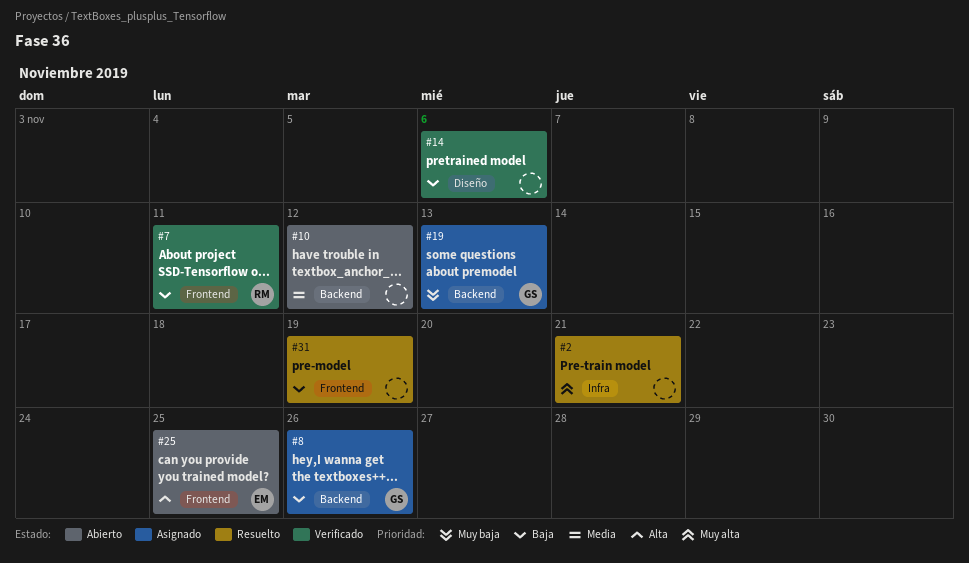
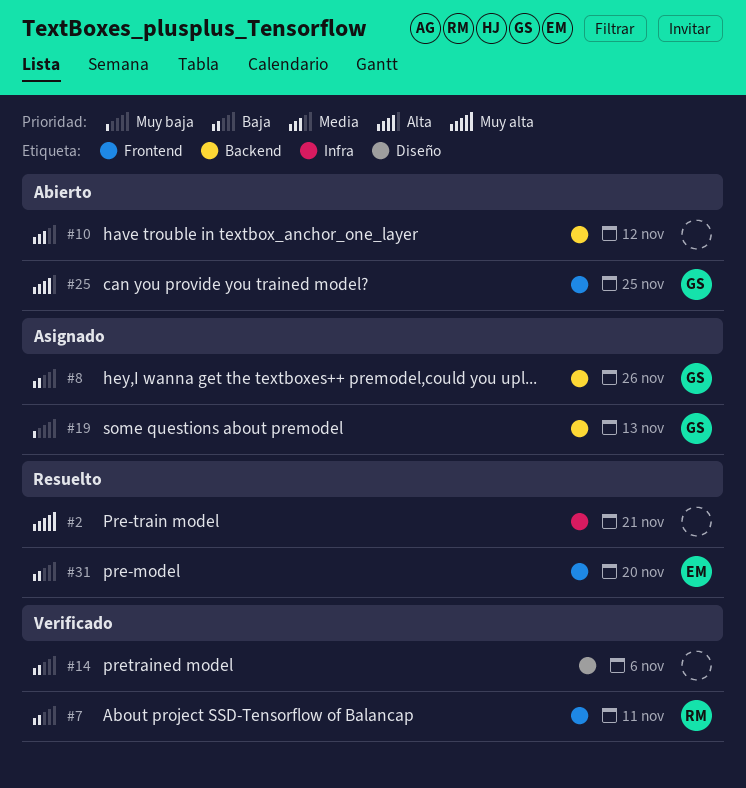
#25, owner: EM -> GS
#31, owner: none -> EM
#31, due: Nov 19 -> Nov 20

